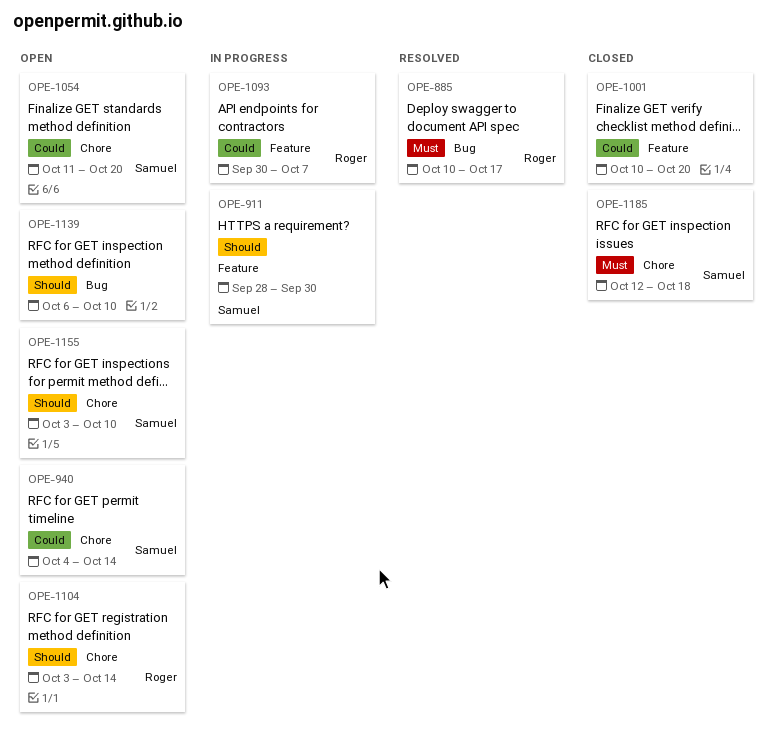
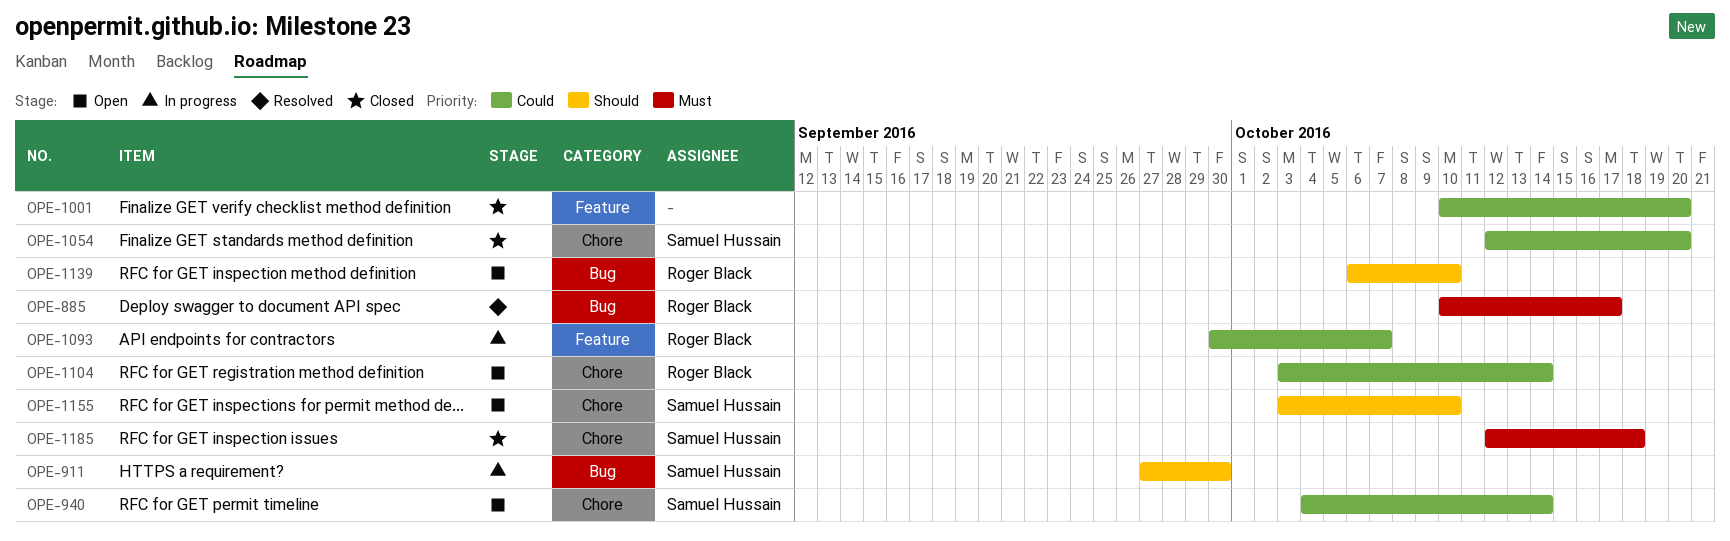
OPE-911, label: Feature -> Bug
OPE-911, start: Sep 28 -> Sep 27
OPE-1054, status: Open -> Closed
OPE-1054, start: Oct 11 -> Oct 12
OPE-1104, priority: Should -> Could
OPE-1139, owner: none -> Roger Black

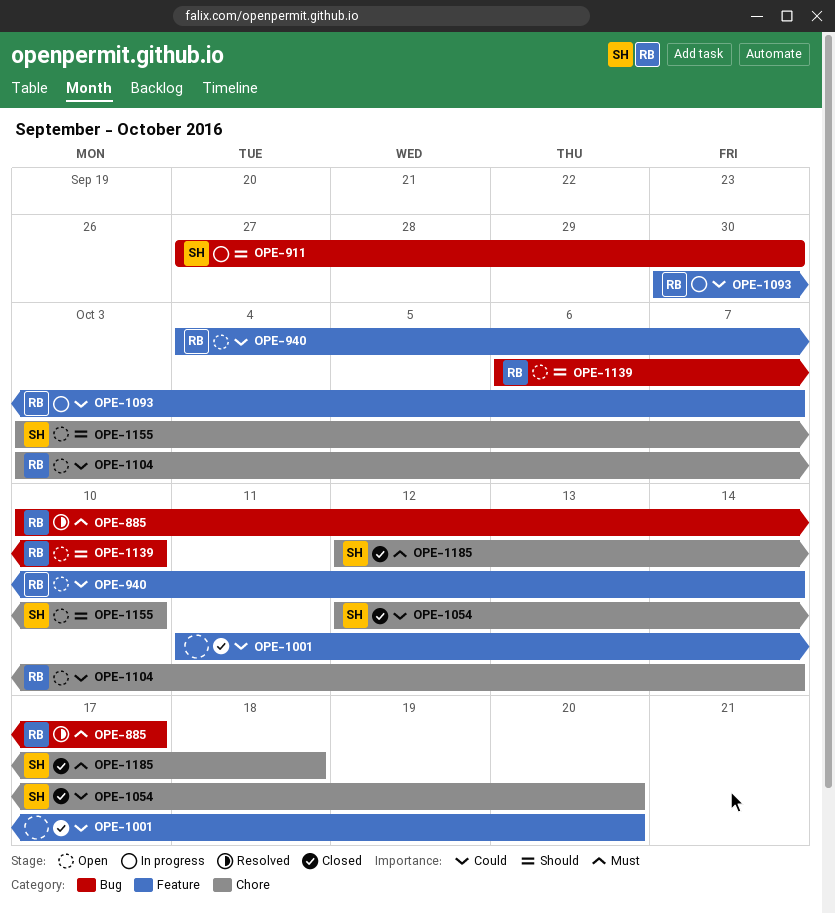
OPE-940, owner: Samuel Hussain -> Roger Black
OPE-940, label: Chore -> Feature
OPE-1001, start: Oct 10 -> Oct 11

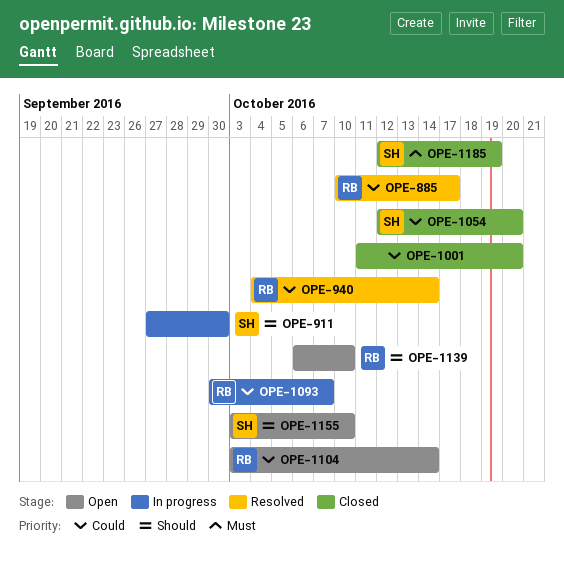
OPE-885, priority: Must -> Could
OPE-940, status: Open -> Resolved
OPE-1185, due: Oct 18 -> Oct 19

